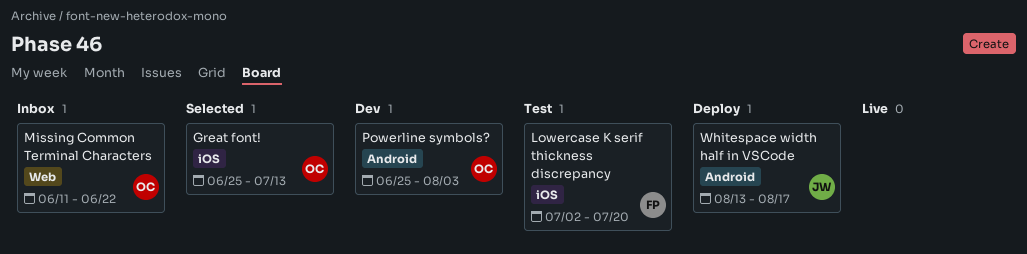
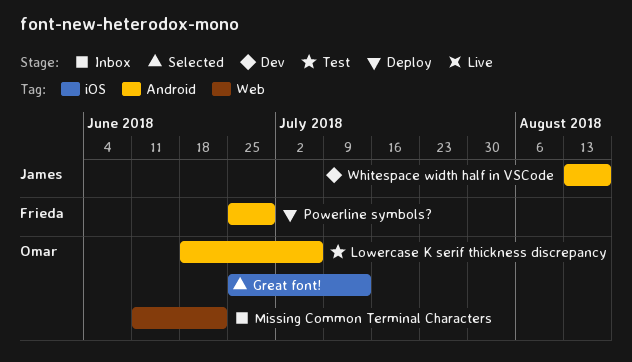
Lowercase K serif thickness discrepancy, owner: Frieda -> Omar
Lowercase K serif thickness discrepancy, label: iOS -> Android
Lowercase K serif thickness discrepancy, start: Jul 2 -> Jun 18
Lowercase K serif thickness discrepancy, due: Jul 20 -> Jul 6
Powerline symbols?, status: Dev -> Deploy
Powerline symbols?, owner: Omar -> Frieda
Powerline symbols?, due: Aug 3 -> Jun 29
Whitespace width half in VSCode, status: Deploy -> Dev

